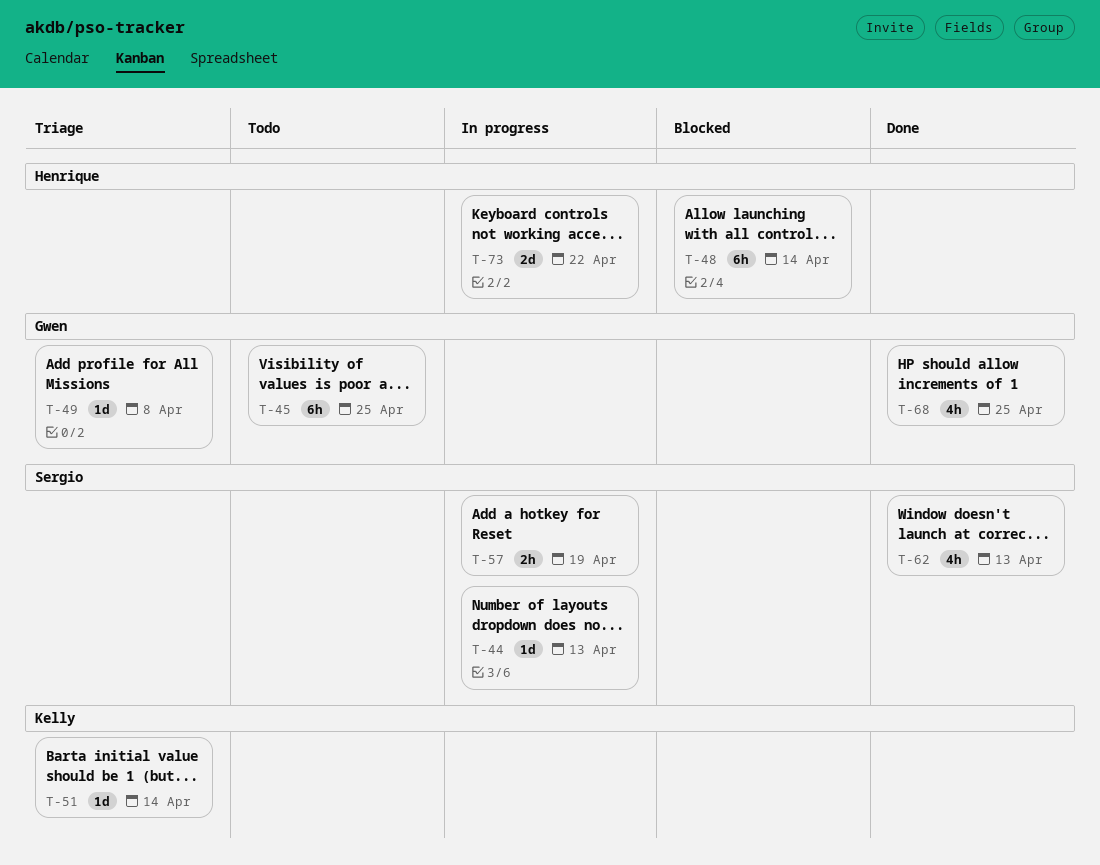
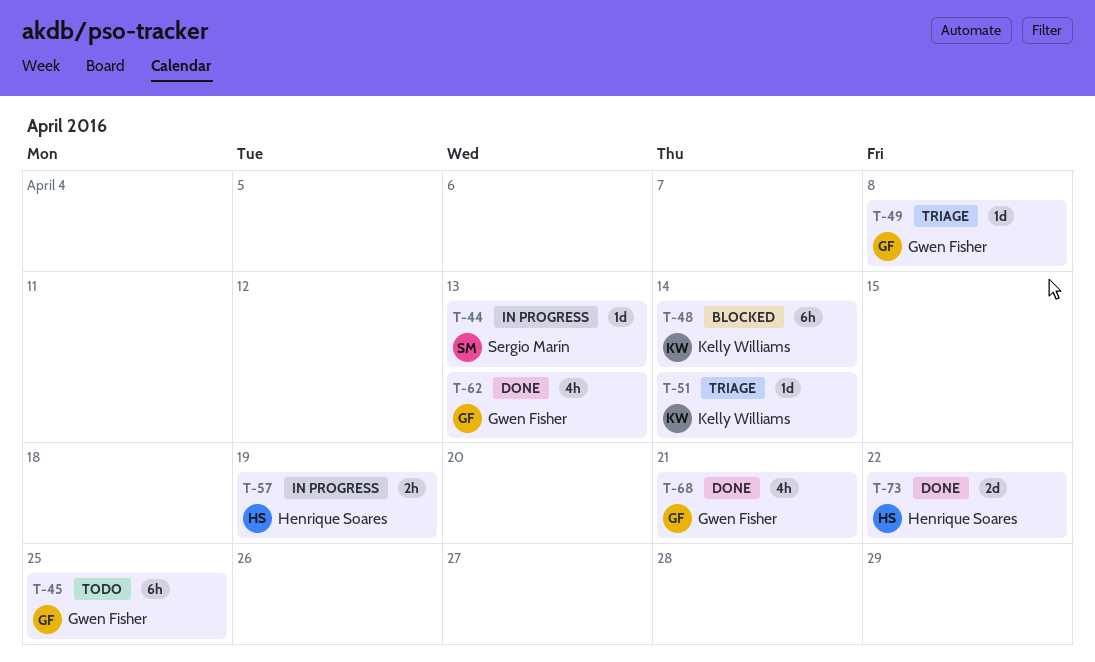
T-48, owner: Henrique Soares -> Kelly Williams
T-57, owner: Sergio Marín -> Henrique Soares
T-62, owner: Sergio Marín -> Gwen Fisher
T-68, due: Apr 25 -> Apr 21
T-73, status: In progress -> Done

